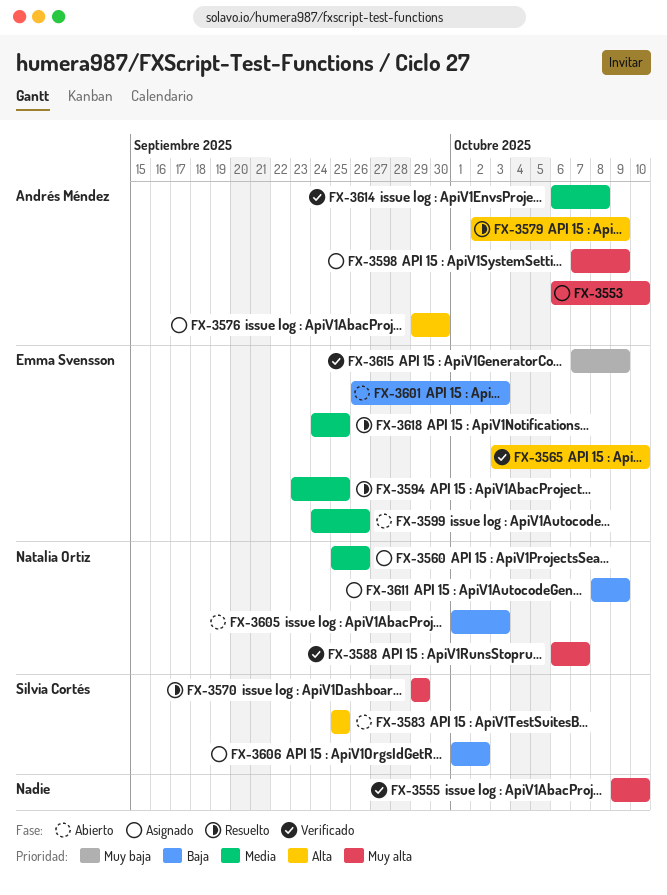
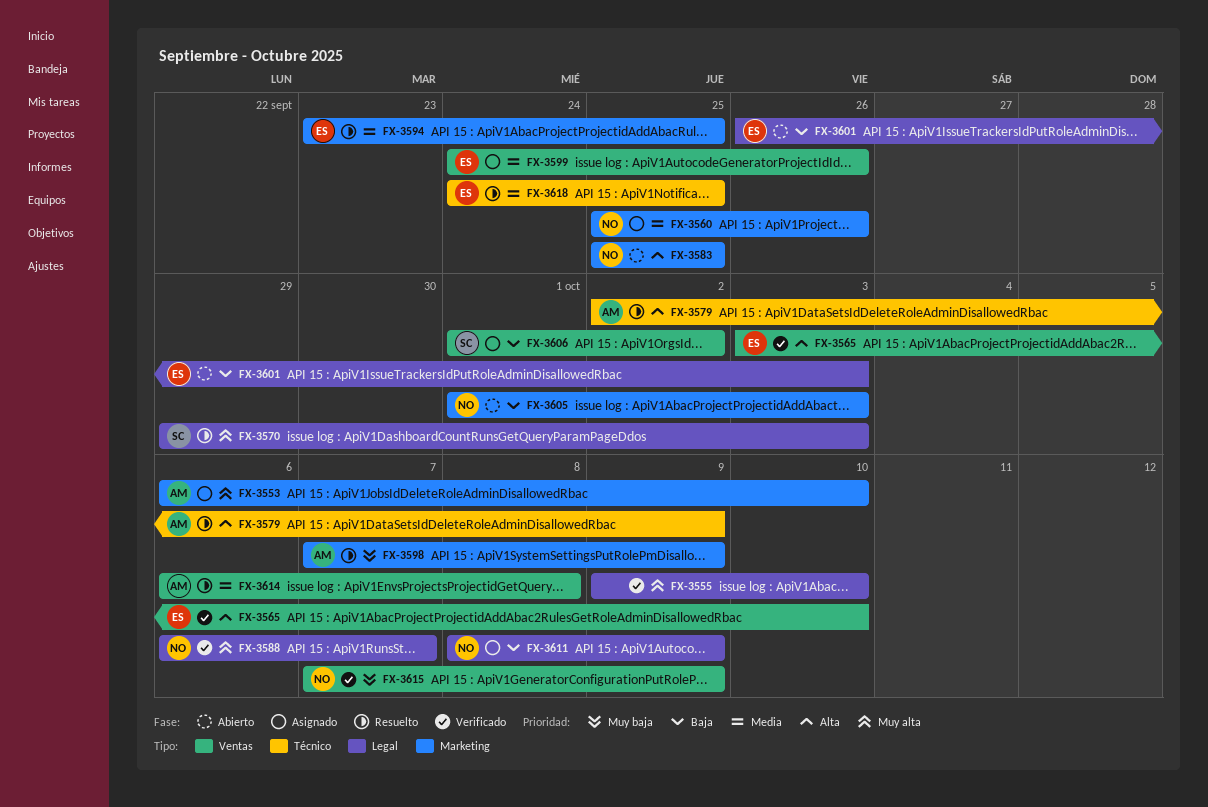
FX-3570, due: Sep 29 -> Oct 3
FX-3576: present -> none
FX-3583, owner: Silvia Cortés -> Natalia Ortiz
FX-3598, status: Asignado -> Resuelto
FX-3598, priority: Muy alta -> Muy baja
FX-3599, status: Abierto -> Asignado
FX-3614, status: Verificado -> Resuelto
FX-3615, owner: Emma Svensson -> Natalia Ortiz

